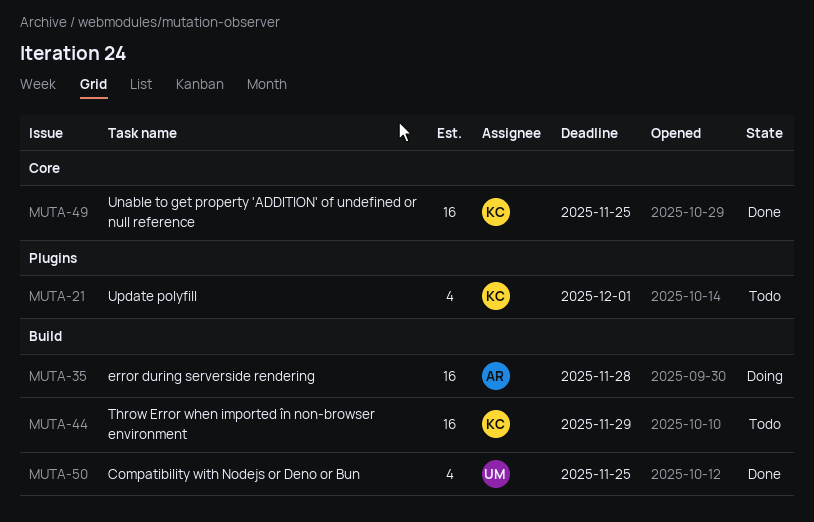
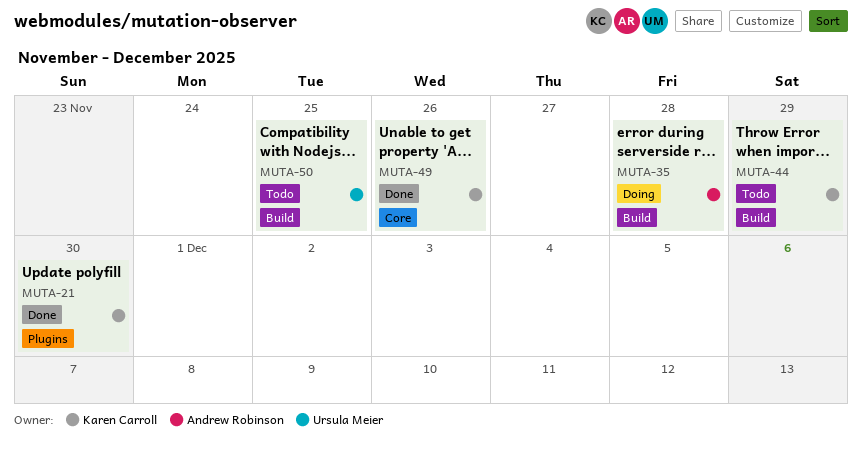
MUTA-21, status: Todo -> Done
MUTA-21, due: Dec 1 -> Nov 30
MUTA-49, due: Nov 25 -> Nov 26
MUTA-50, status: Done -> Todo

